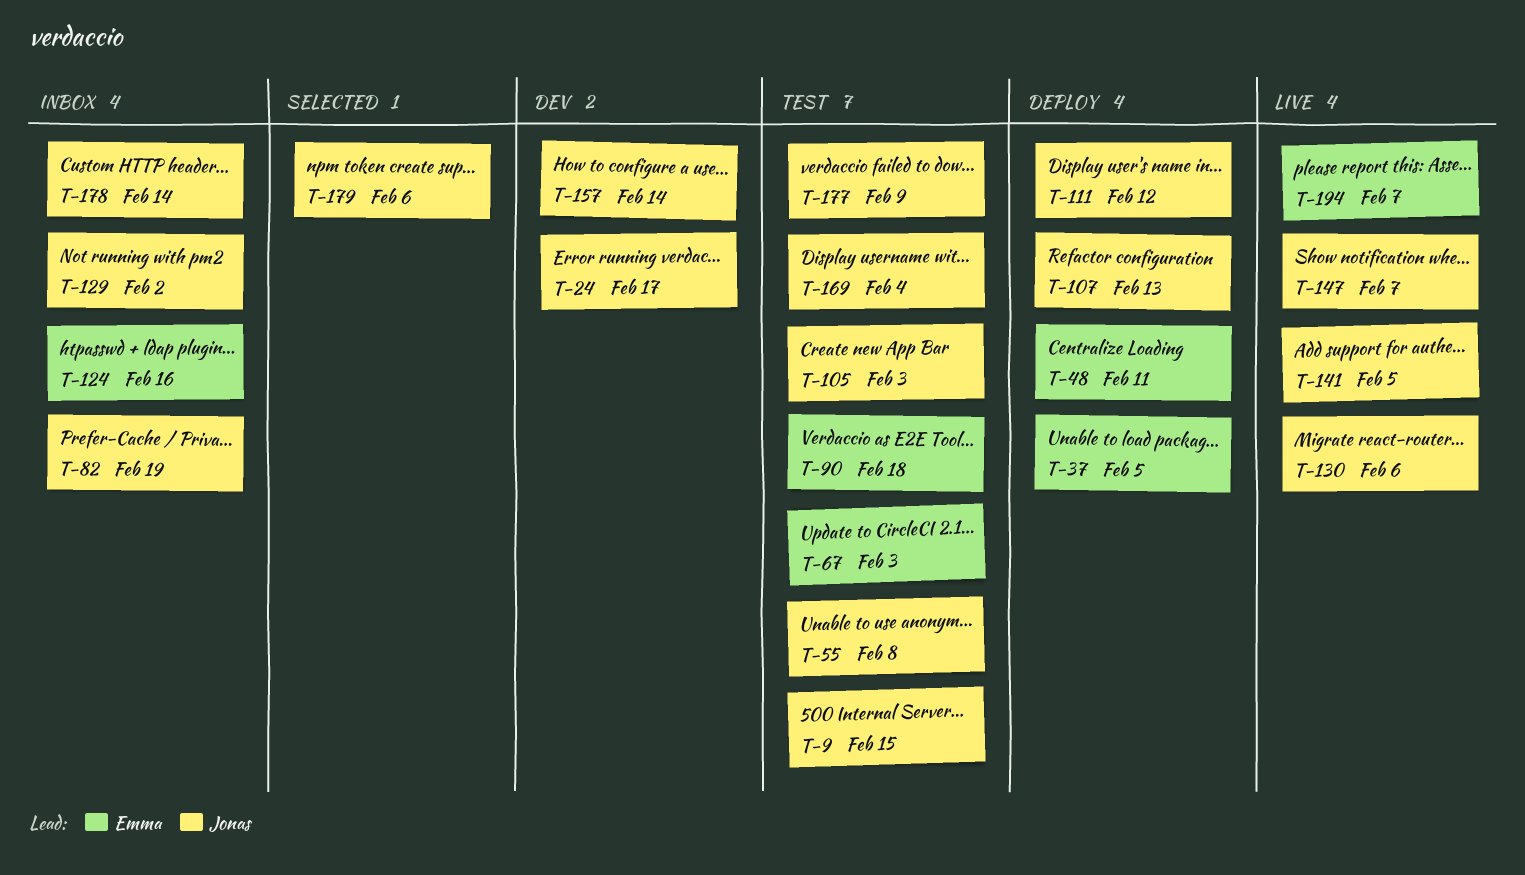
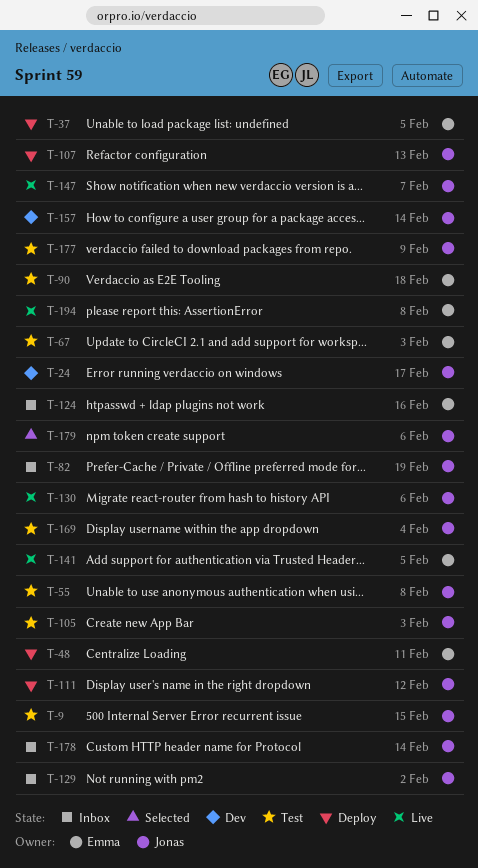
T-141, owner: Jonas -> Emma
T-194, due: Feb 7 -> Feb 8

